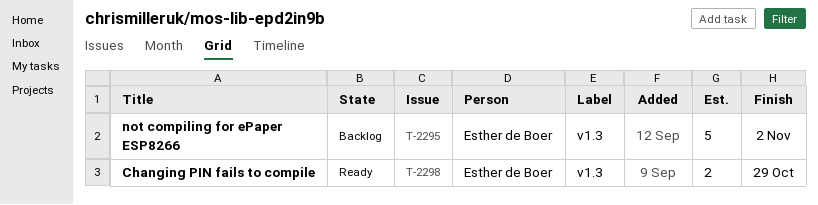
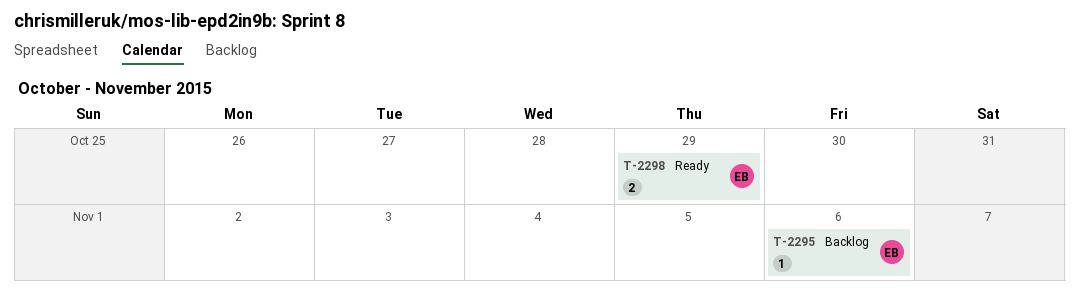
T-2295, estimate: 5 -> 1
T-2295, due: Nov 2 -> Nov 6

